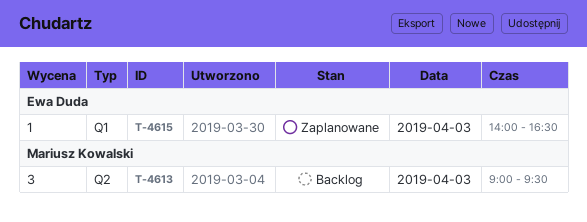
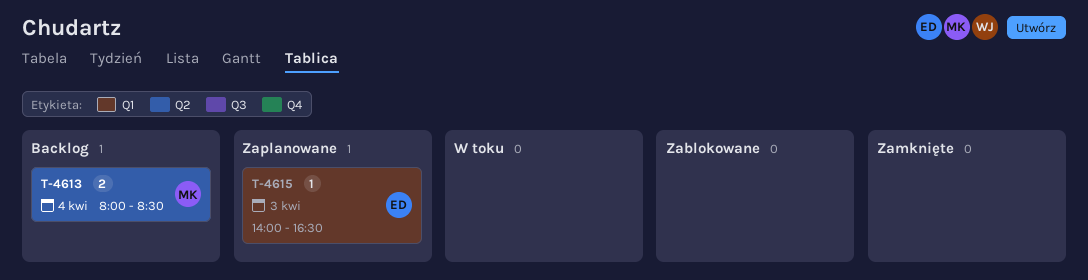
T-4613, estimate: 3 -> 2
T-4613, day: Apr 3 -> Apr 4
T-4613, begins: 09:00 -> 08:00
T-4613, ends: 09:30 -> 08:30

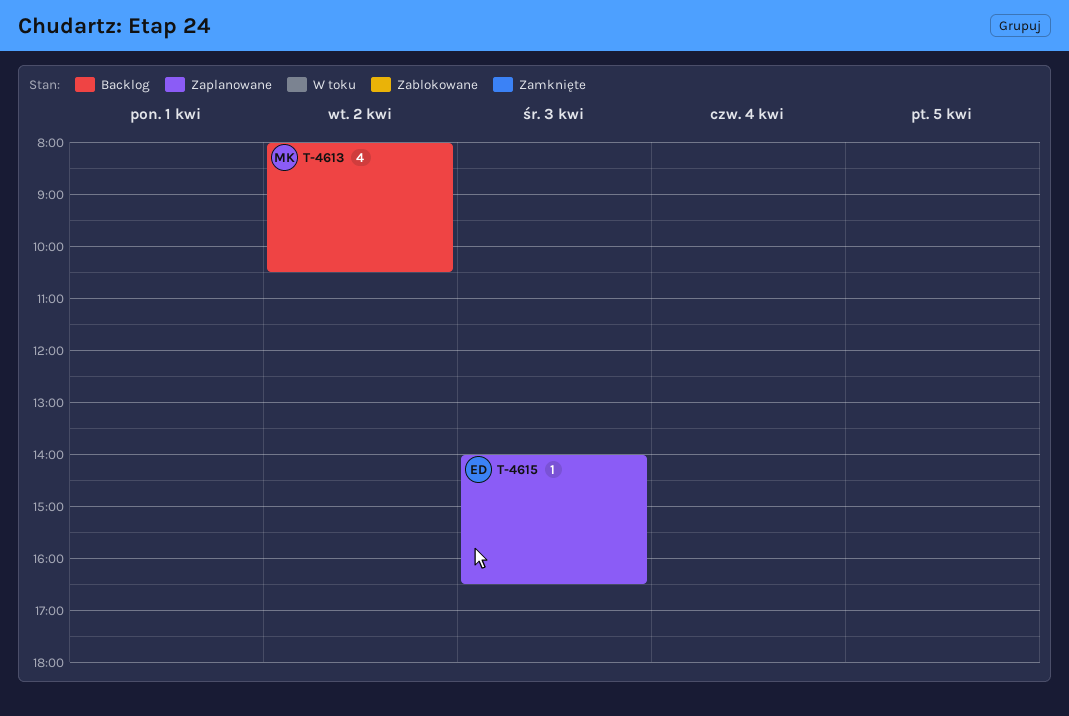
T-4613, estimate: 2 -> 4
T-4613, day: Apr 4 -> Apr 2
T-4613, ends: 08:30 -> 10:30

